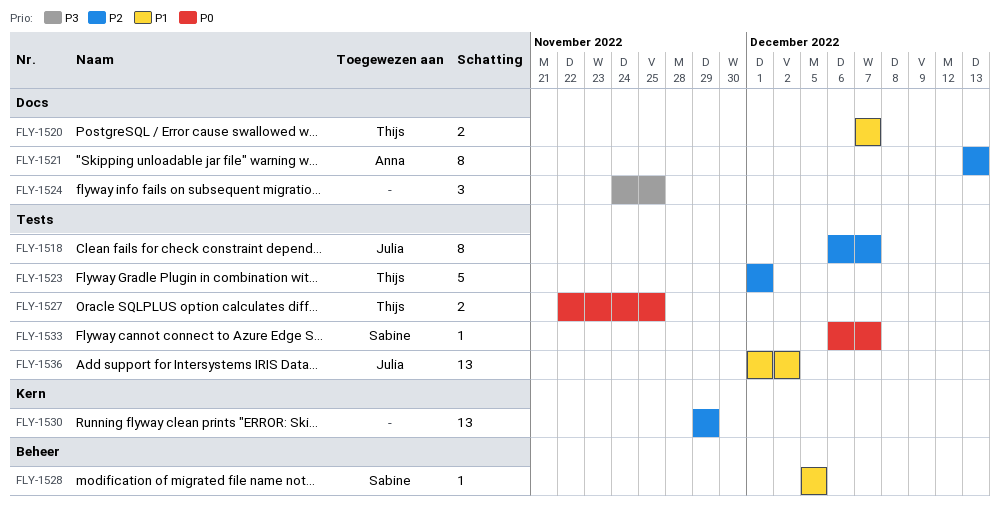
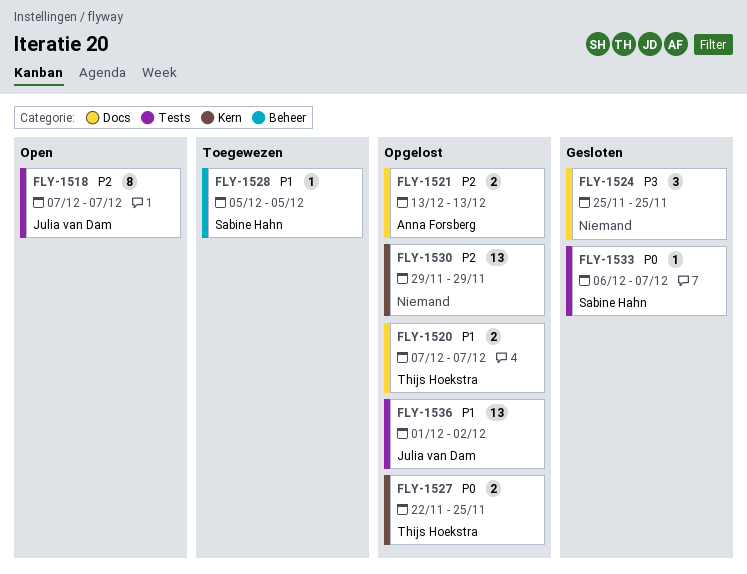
FLY-1518, start: Dec 6 -> Dec 7
FLY-1521, estimate: 8 -> 2
FLY-1523: present -> none
FLY-1524, start: Nov 24 -> Nov 25
FLY-1527, label: Tests -> Kern

